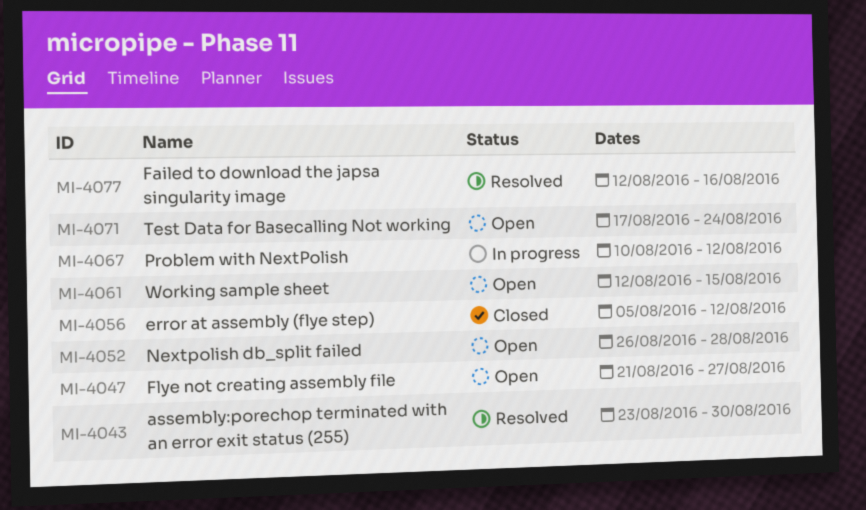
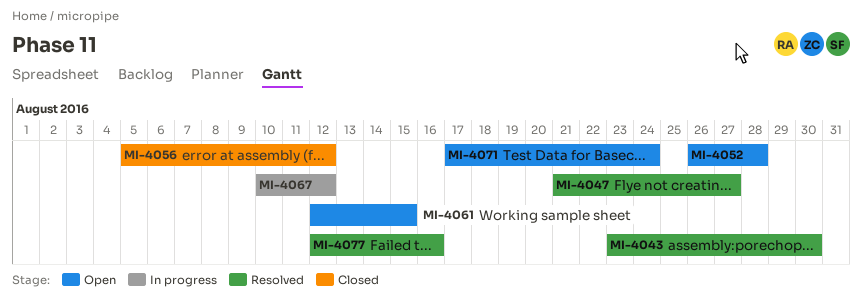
MI-4047, status: Open -> Resolved

